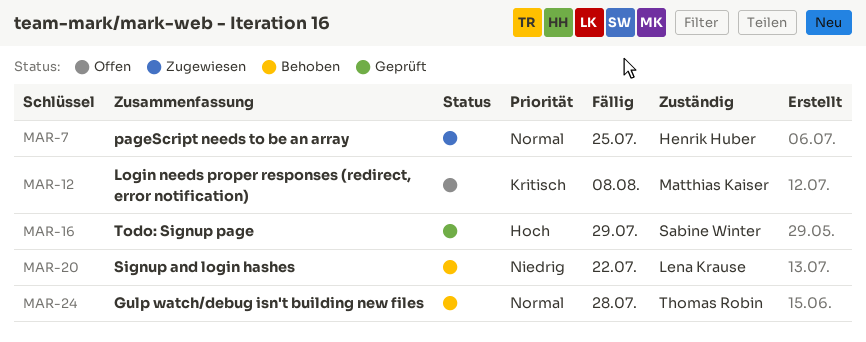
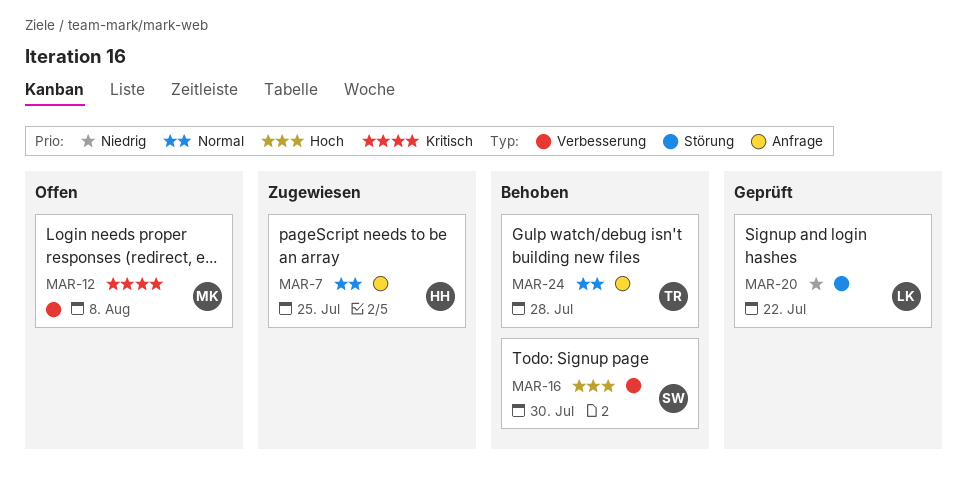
MAR-16, status: Geprüft -> Behoben
MAR-16, due: Jul 29 -> Jul 30
MAR-20, status: Behoben -> Geprüft

